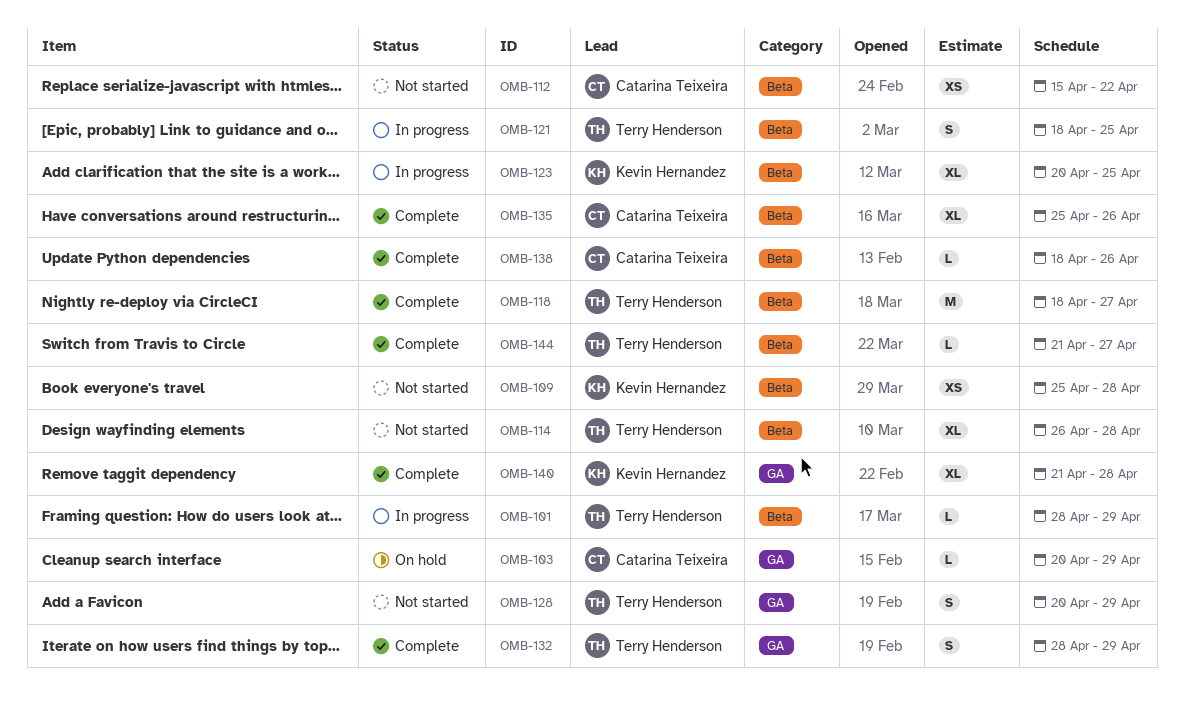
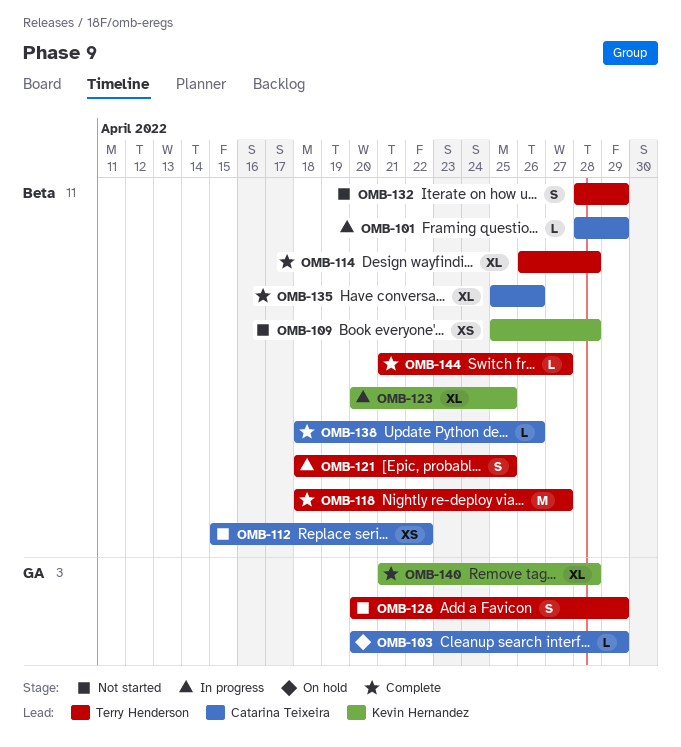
OMB-101, owner: Terry Henderson -> Catarina Teixeira
OMB-114, status: Not started -> Complete
OMB-132, status: Complete -> Not started
OMB-132, label: GA -> Beta

